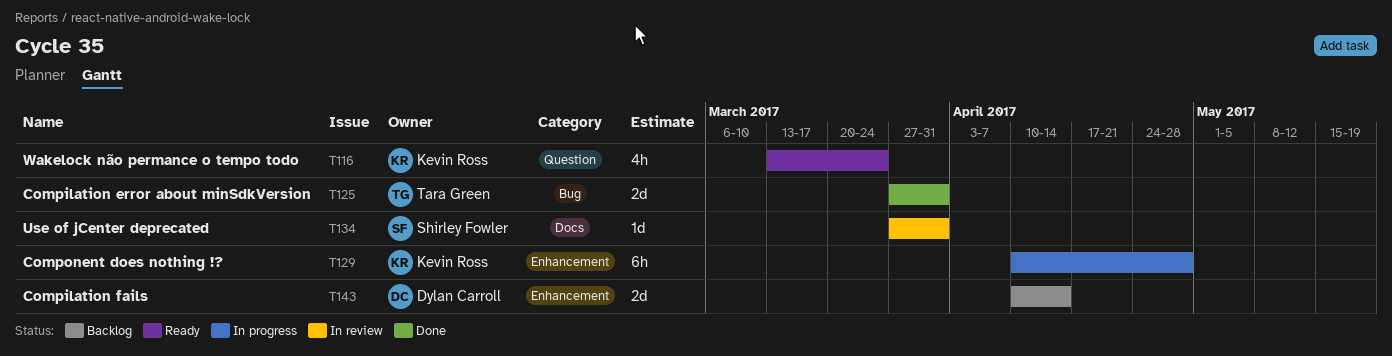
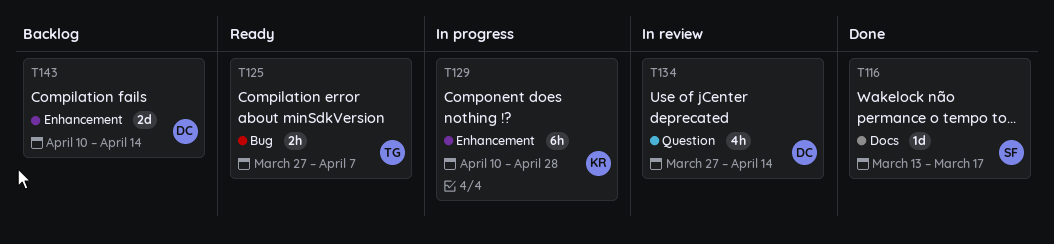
T116, status: Ready -> Done
T116, owner: Kevin Ross -> Shirley Fowler
T116, label: Question -> Docs
T116, estimate: 4h -> 1d
T116, due: Mar 24 -> Mar 17
T125, status: Done -> Ready
T125, estimate: 2d -> 2h
T125, due: Mar 31 -> Apr 7
T134, owner: Shirley Fowler -> Dylan Carroll
T134, label: Docs -> Question
T134, estimate: 1d -> 4h
T134, due: Mar 31 -> Apr 14

